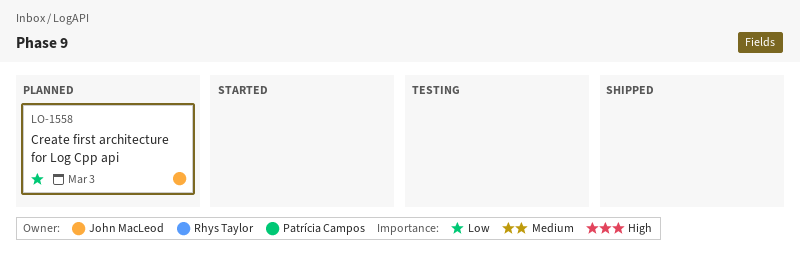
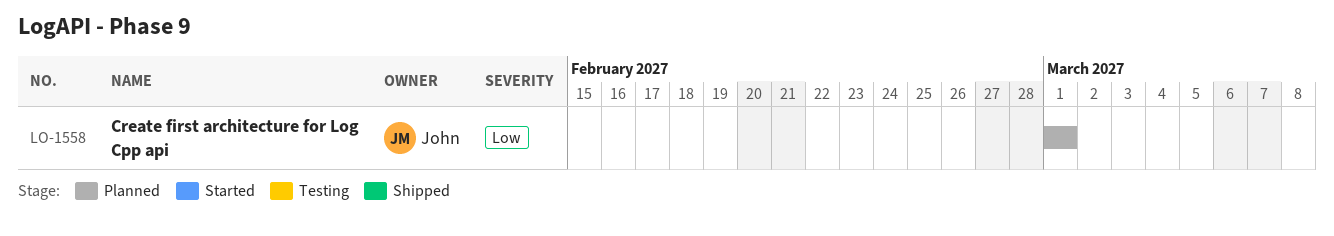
LO-1558, due: Mar 3 -> Mar 1

